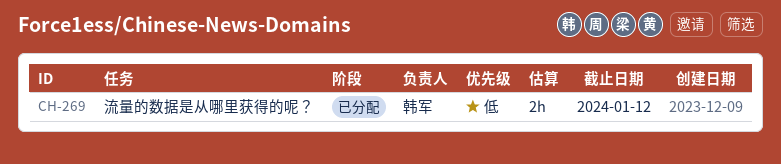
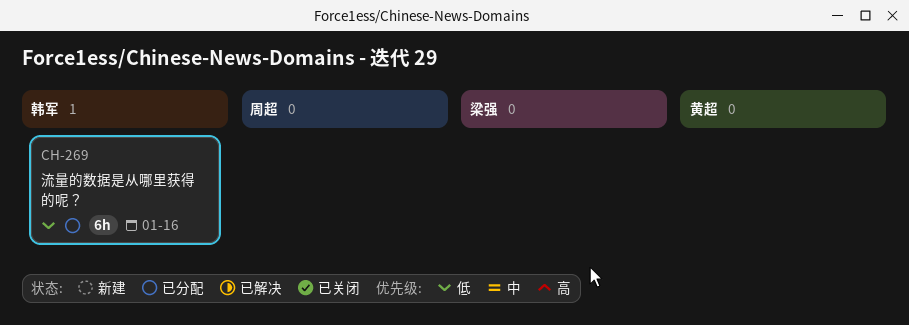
CH-269, estimate: 2h -> 6h
CH-269, due: Jan 12 -> Jan 16

